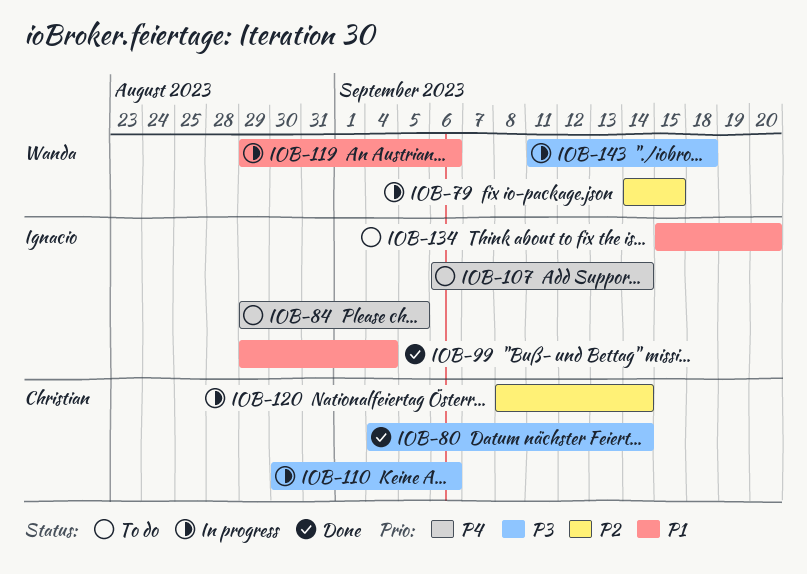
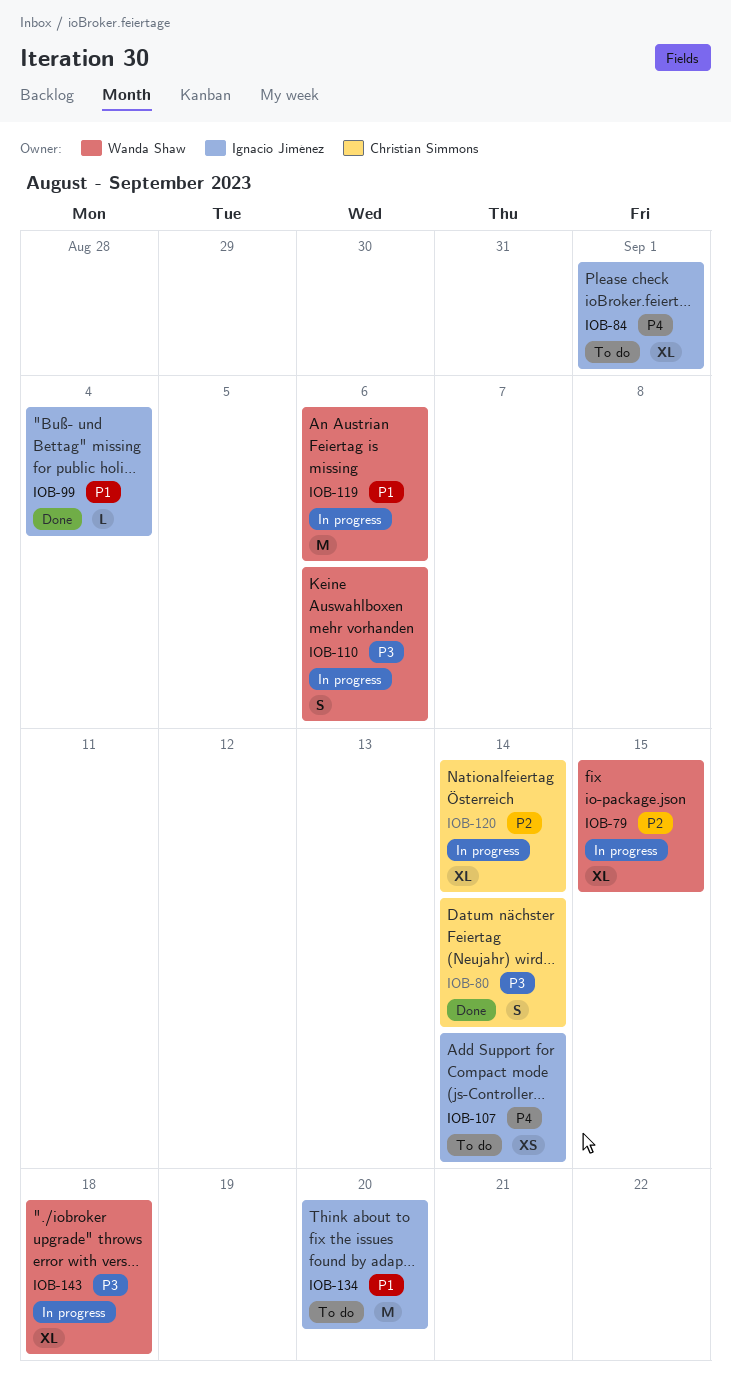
IOB-84, due: Sep 5 -> Sep 1
IOB-110, owner: Christian Simmons -> Wanda Shaw

